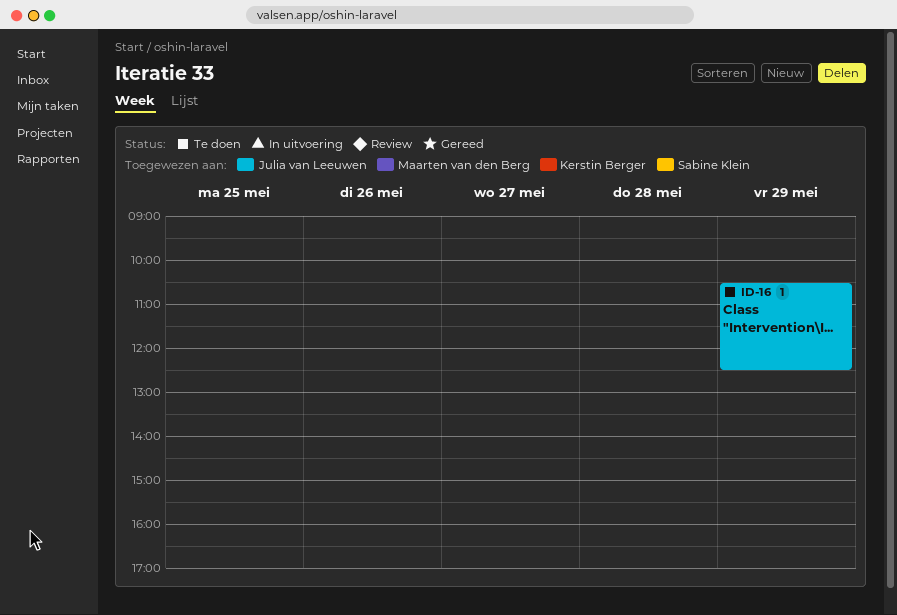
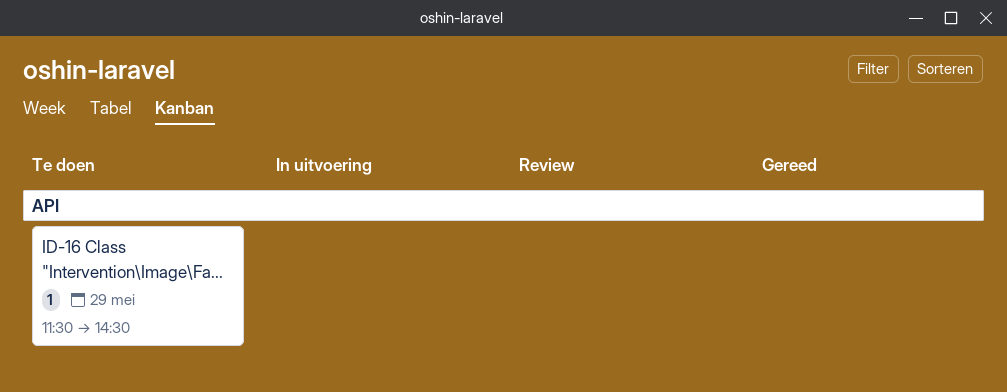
ID-16, begins: 10:30 -> 11:30
ID-16, ends: 12:30 -> 14:30

